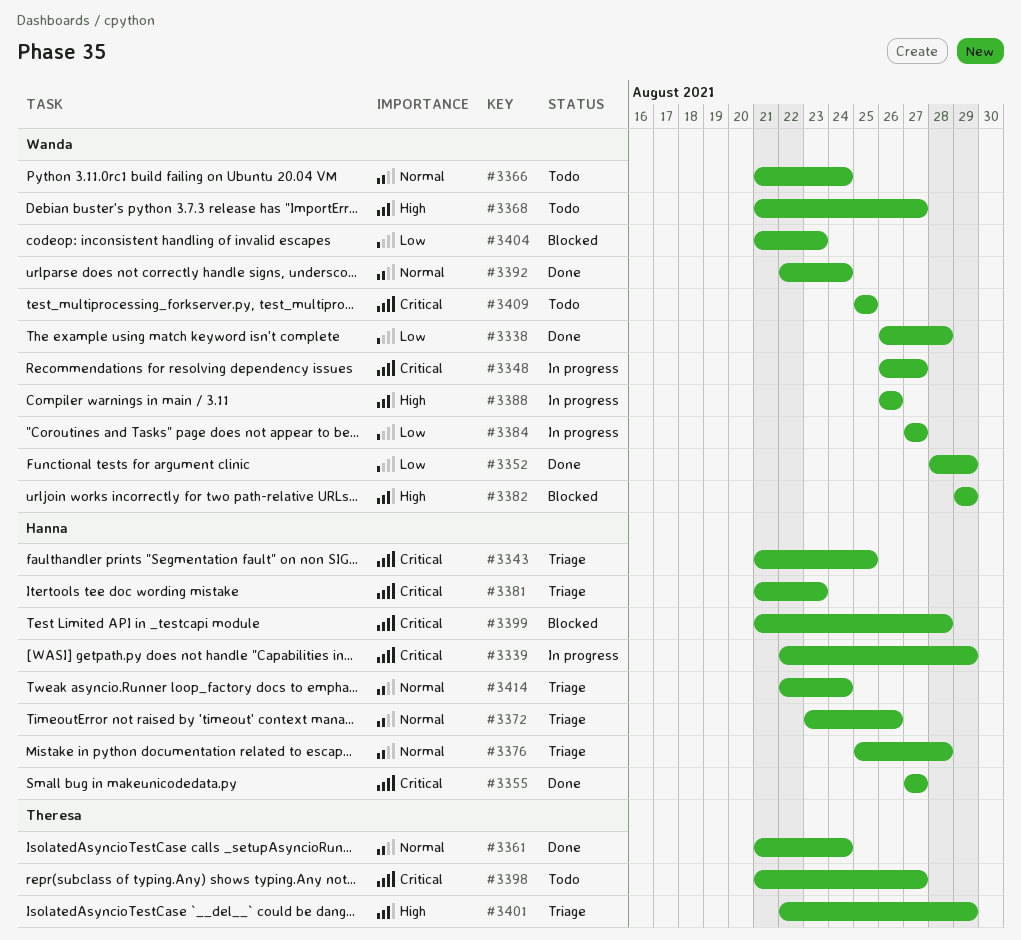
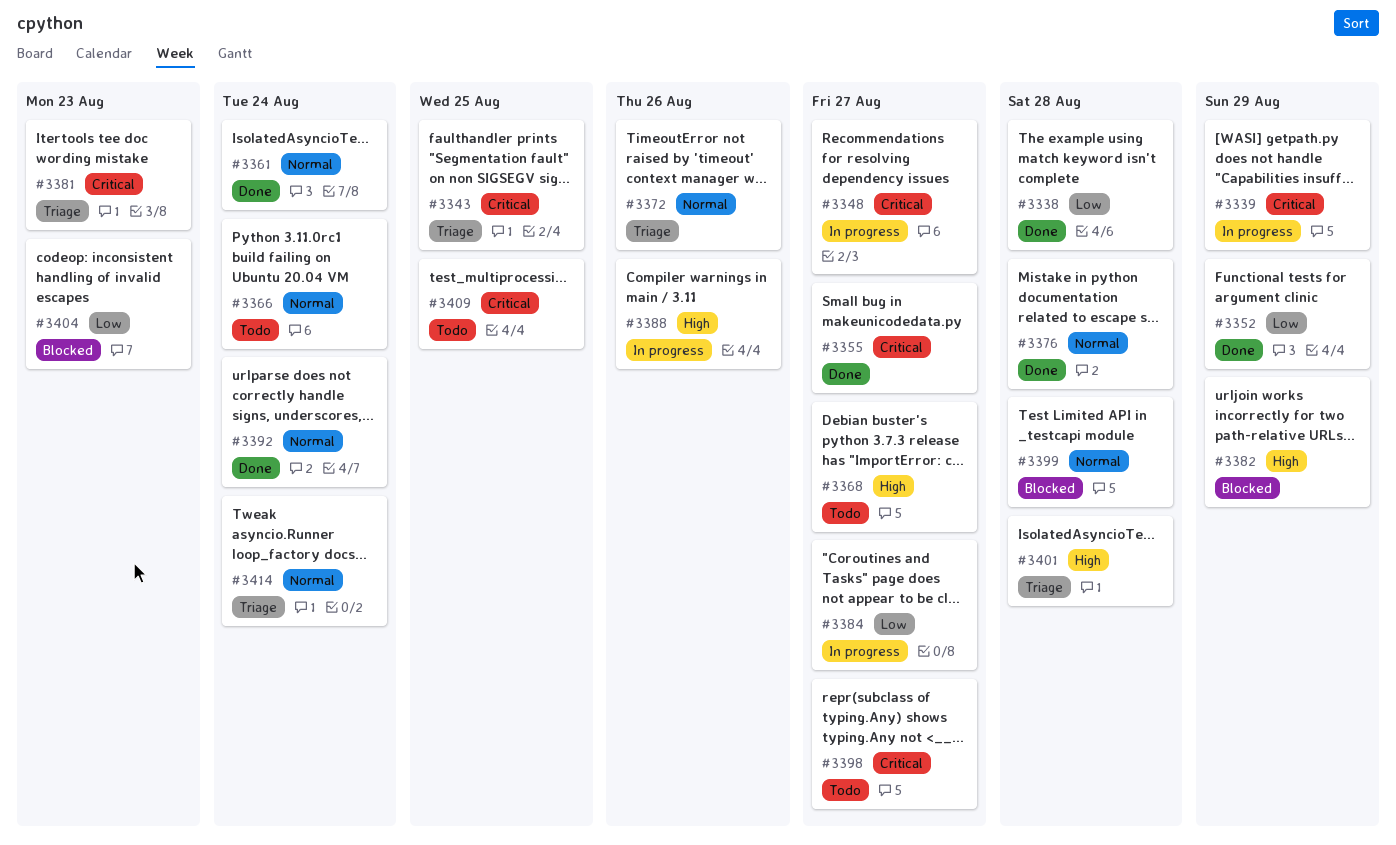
#3376, status: Triage -> Done
#3399, priority: Critical -> Normal
#3401, due: Aug 29 -> Aug 28

